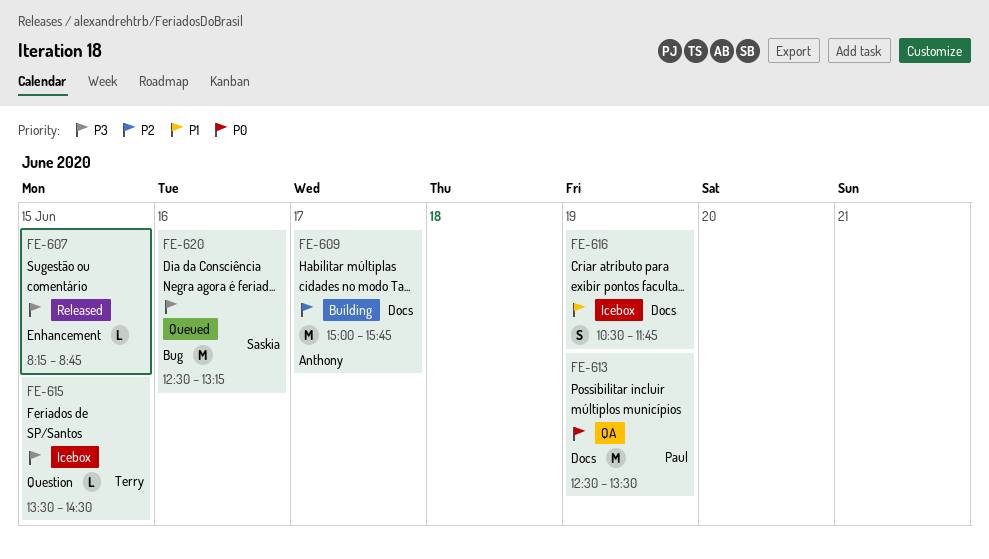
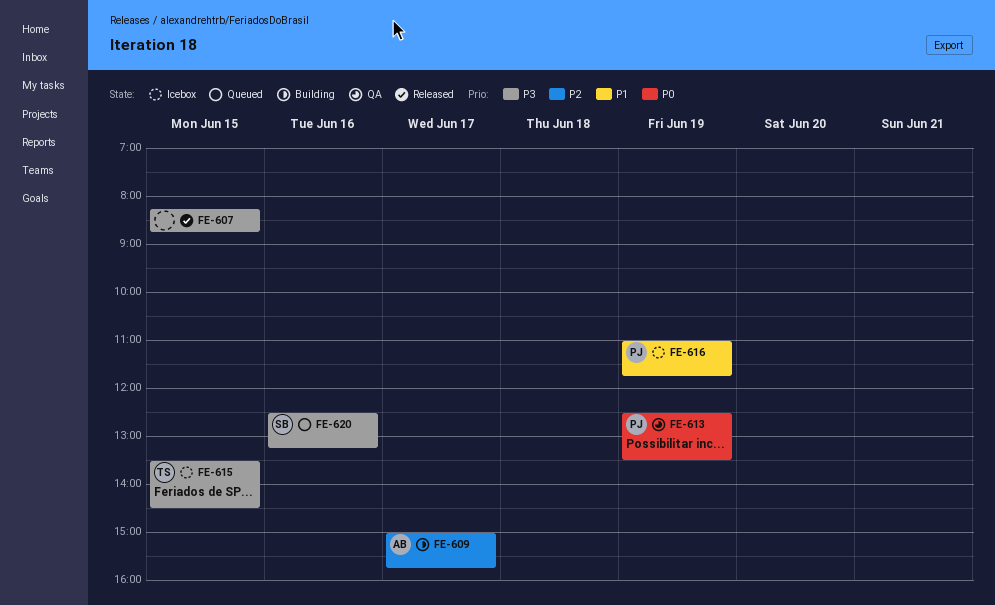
FE-616, owner: none -> Paul
FE-616, begins: 10:30 -> 11:00

